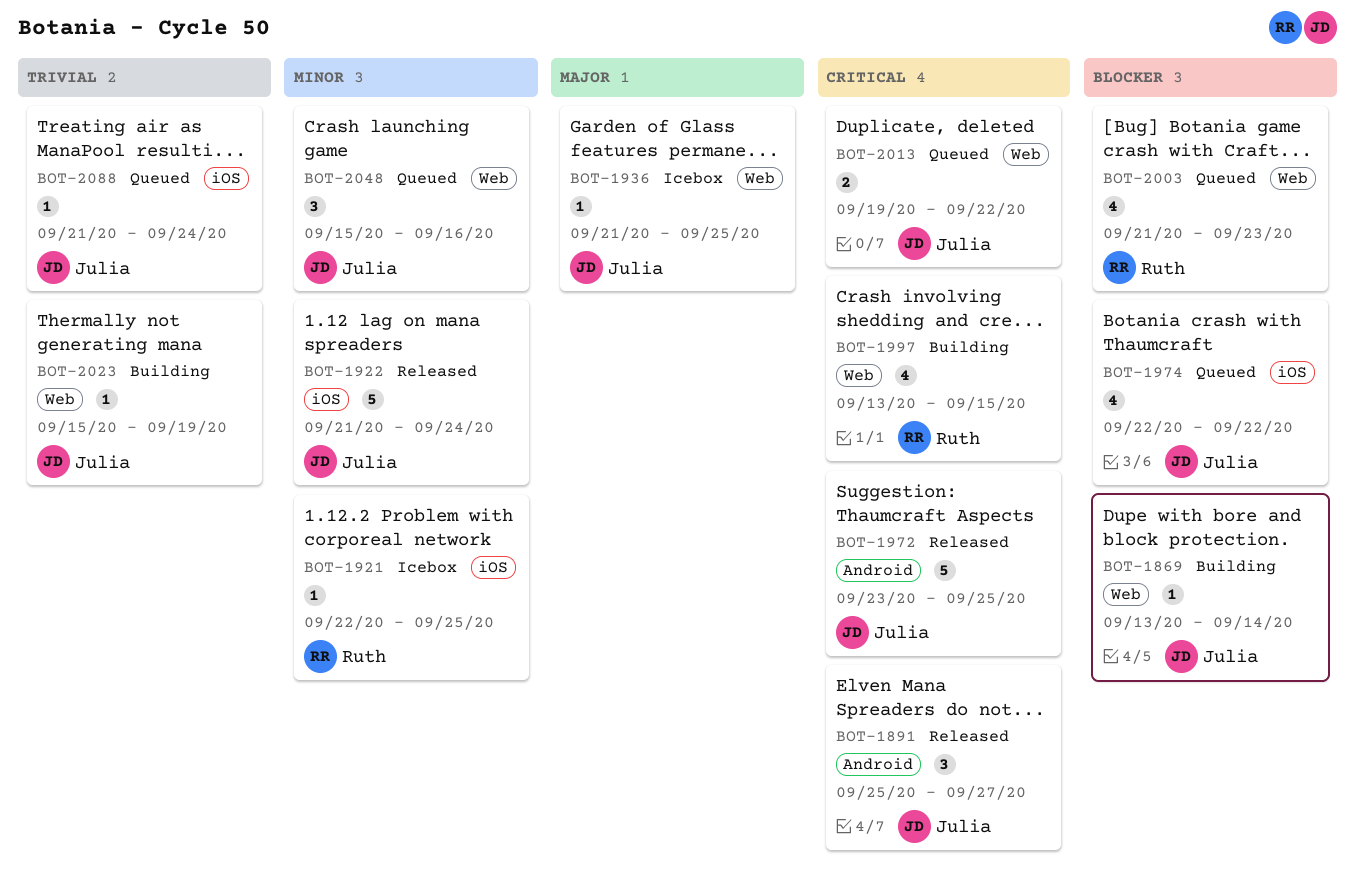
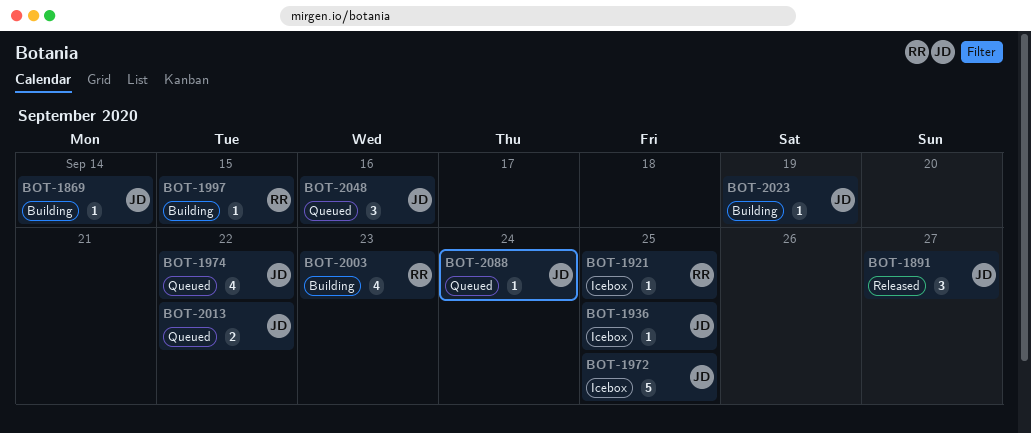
BOT-1922: present -> none
BOT-1972, status: Released -> Icebox
BOT-1997, estimate: 4 -> 1
BOT-2003, status: Queued -> Building

